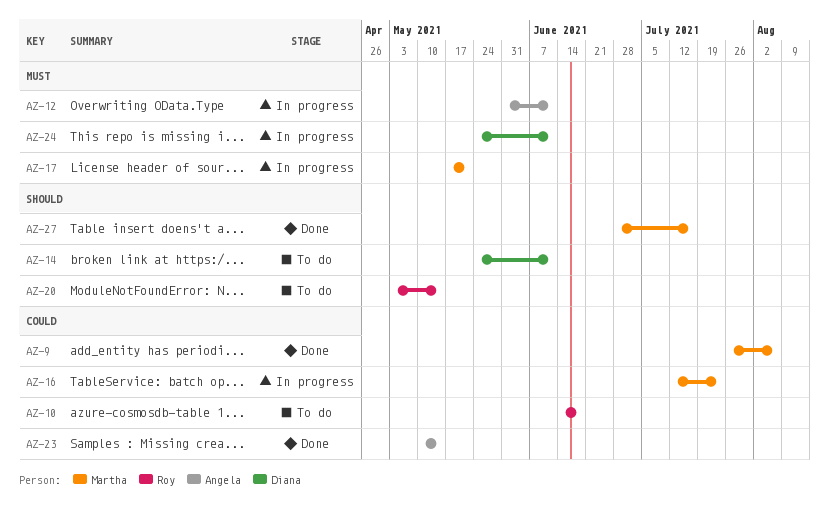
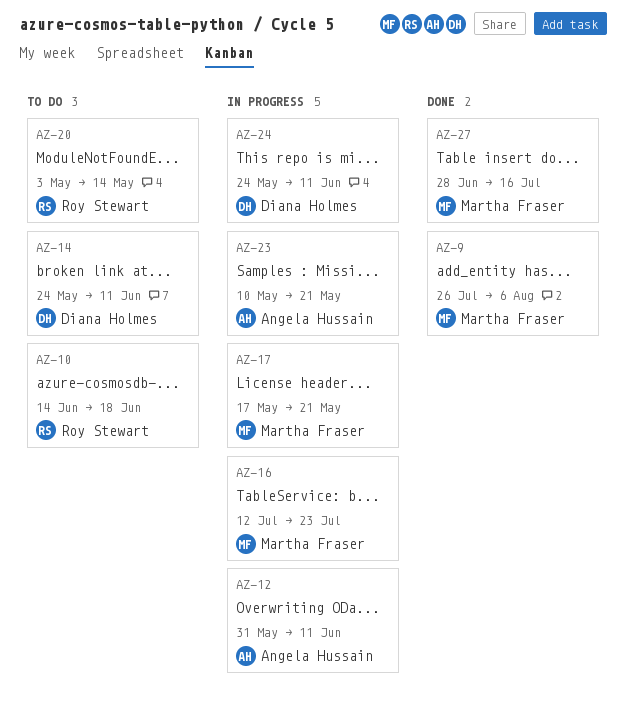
AZ-23, status: Done -> In progress
AZ-23, due: May 14 -> May 21

